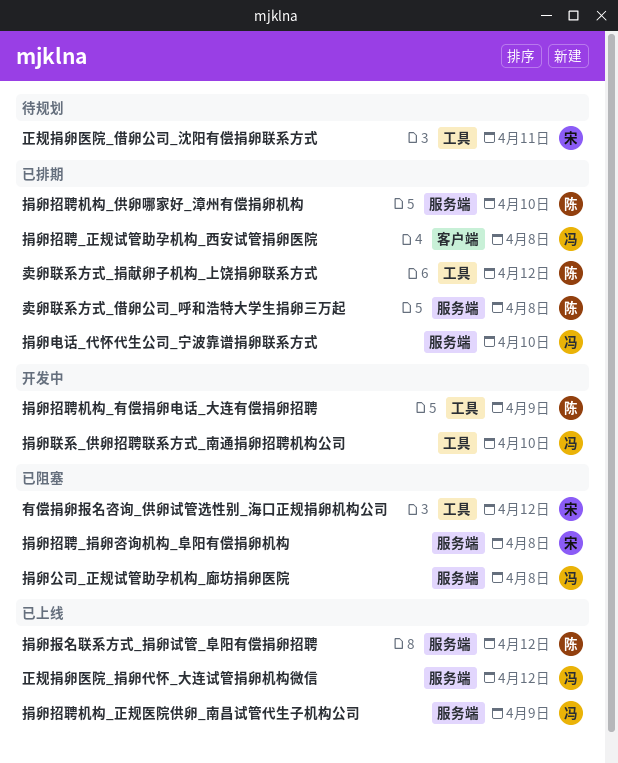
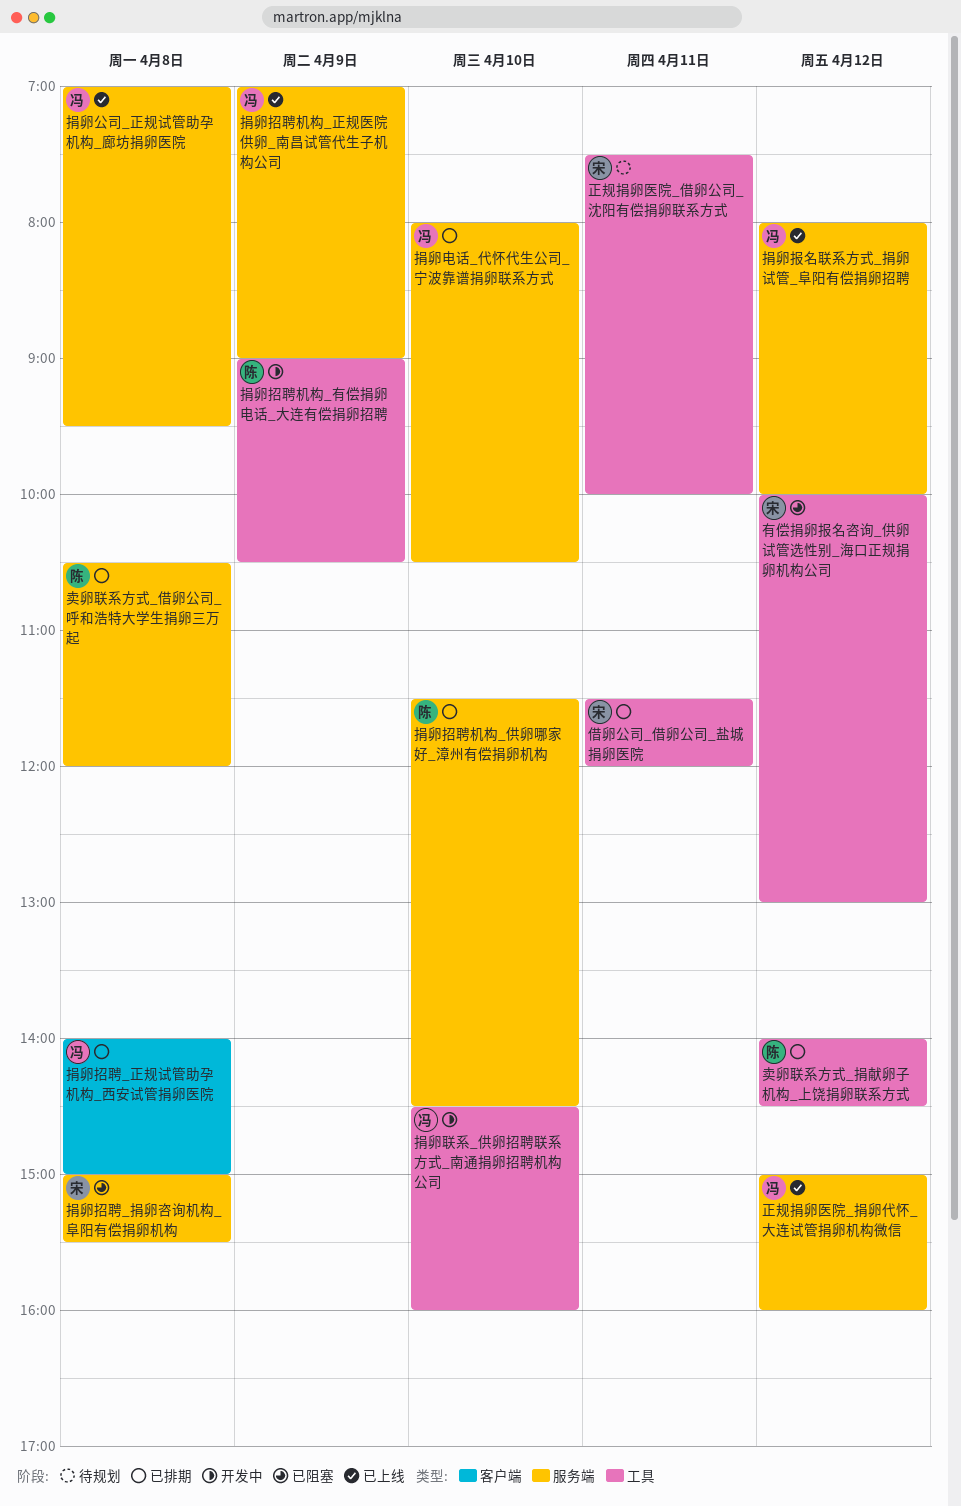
借卵公司_借卵公司_盐城捐卵医院: none -> present
捐卵公司_正规试管助孕机构_廊坊捐卵医院, status: 已阻塞 -> 已上线
捐卵报名联系方式_捐卵试管_阜阳有偿捐卵招聘, owner: 陈 -> 冯

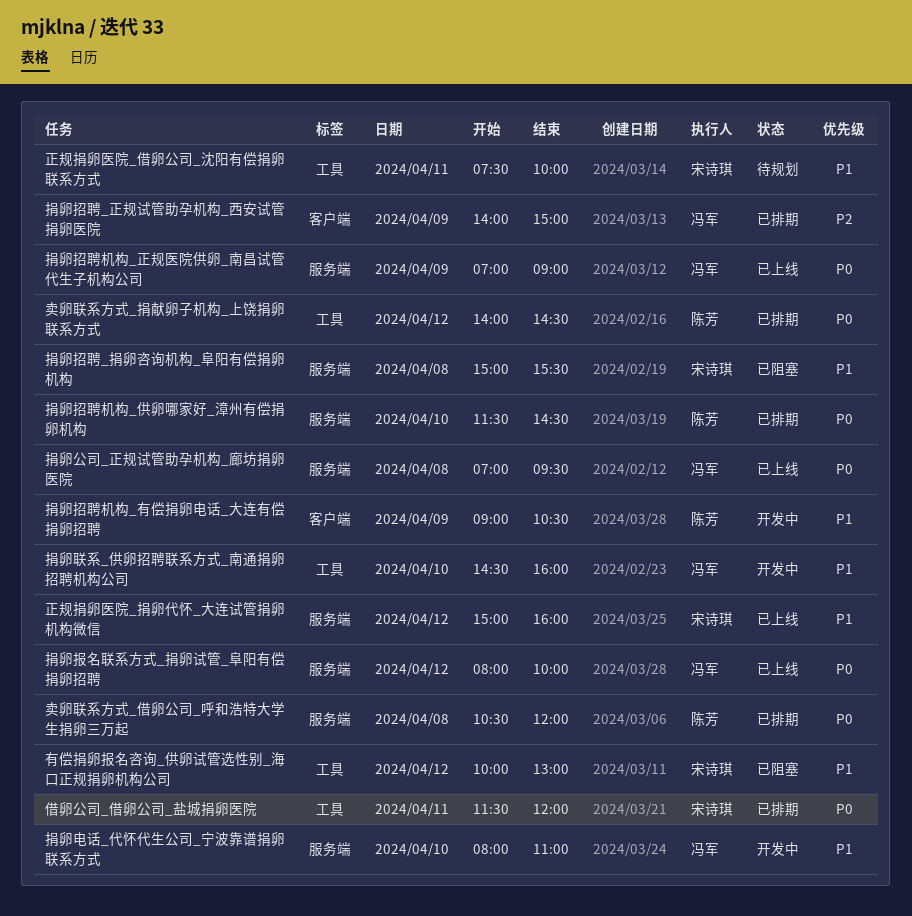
捐卵招聘_正规试管助孕机构_西安试管捐卵医院, day: Apr 8 -> Apr 9
捐卵招聘机构_有偿捐卵电话_大连有偿捐卵招聘, label: 工具 -> 客户端
捐卵电话_代怀代生公司_宁波靠谱捐卵联系方式, status: 已排期 -> 开发中
捐卵电话_代怀代生公司_宁波靠谱捐卵联系方式, ends: 10:30 -> 11:00
正规捐卵医院_捐卵代怀_大连试管捐卵机构微信, owner: 冯军 -> 宋诗琪

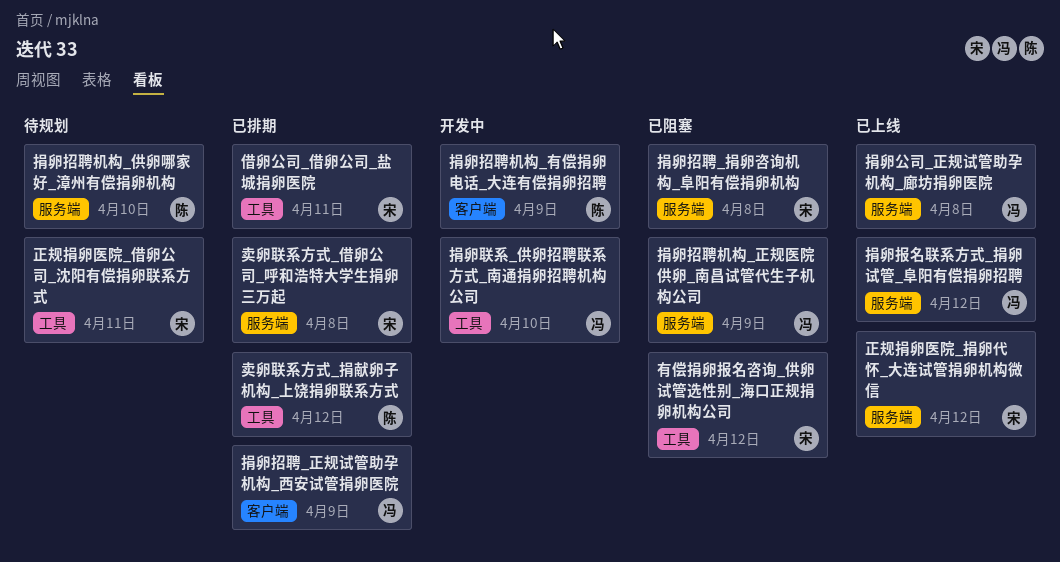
卖卵联系方式_借卵公司_呼和浩特大学生捐卵三万起, owner: 陈芳 -> 宋诗琪
捐卵招聘机构_供卵哪家好_漳州有偿捐卵机构, status: 已排期 -> 待规划
捐卵招聘机构_正规医院供卵_南昌试管代生子机构公司, status: 已上线 -> 已阻塞
捐卵电话_代怀代生公司_宁波靠谱捐卵联系方式: present -> none

